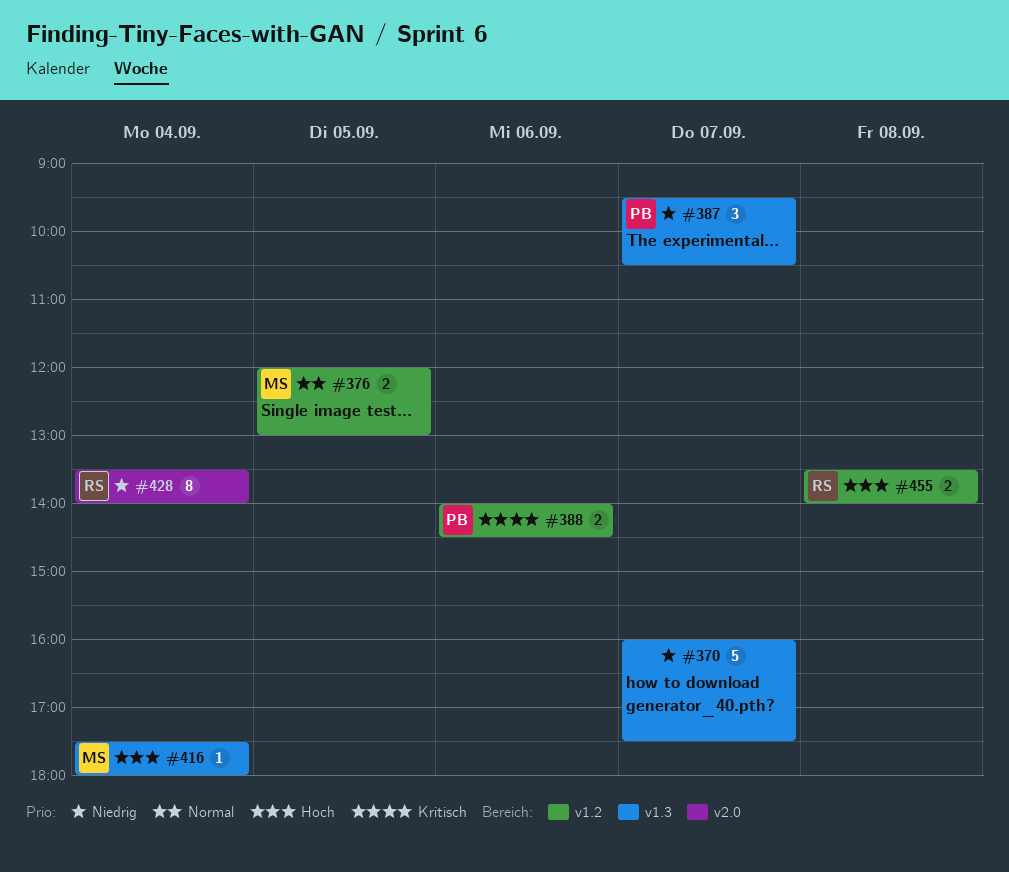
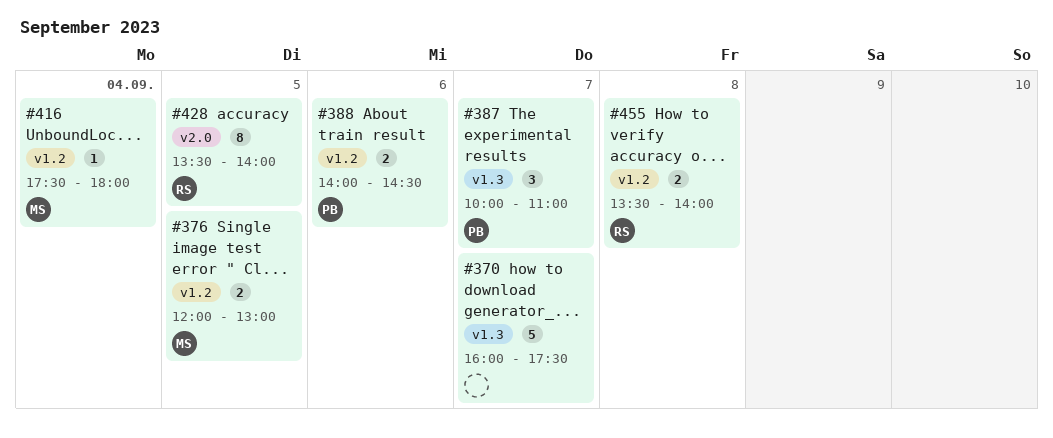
#387, begins: 09:30 -> 10:00
#387, ends: 10:30 -> 11:00
#416, label: v1.3 -> v1.2
#428, day: Sep 4 -> Sep 5

